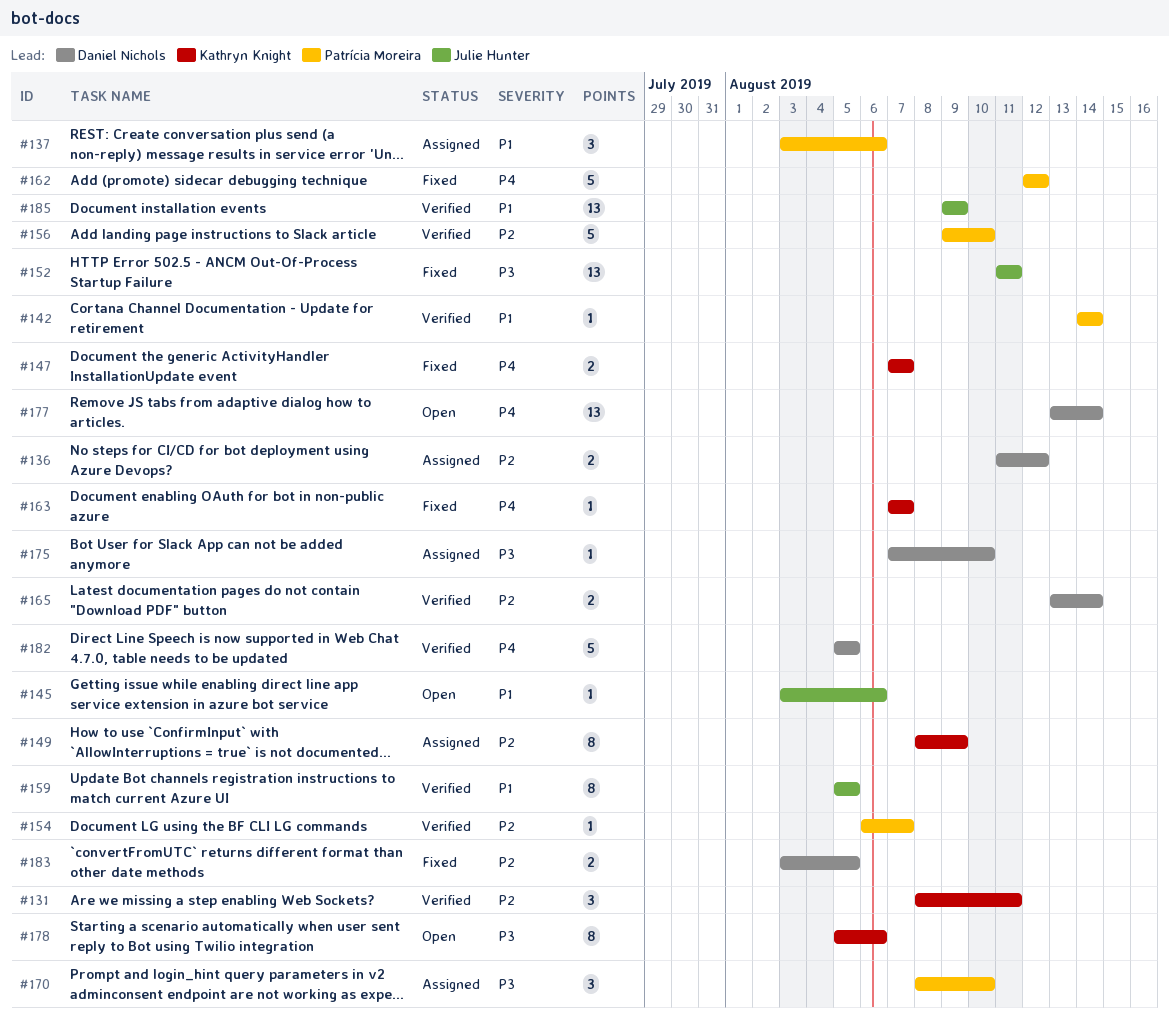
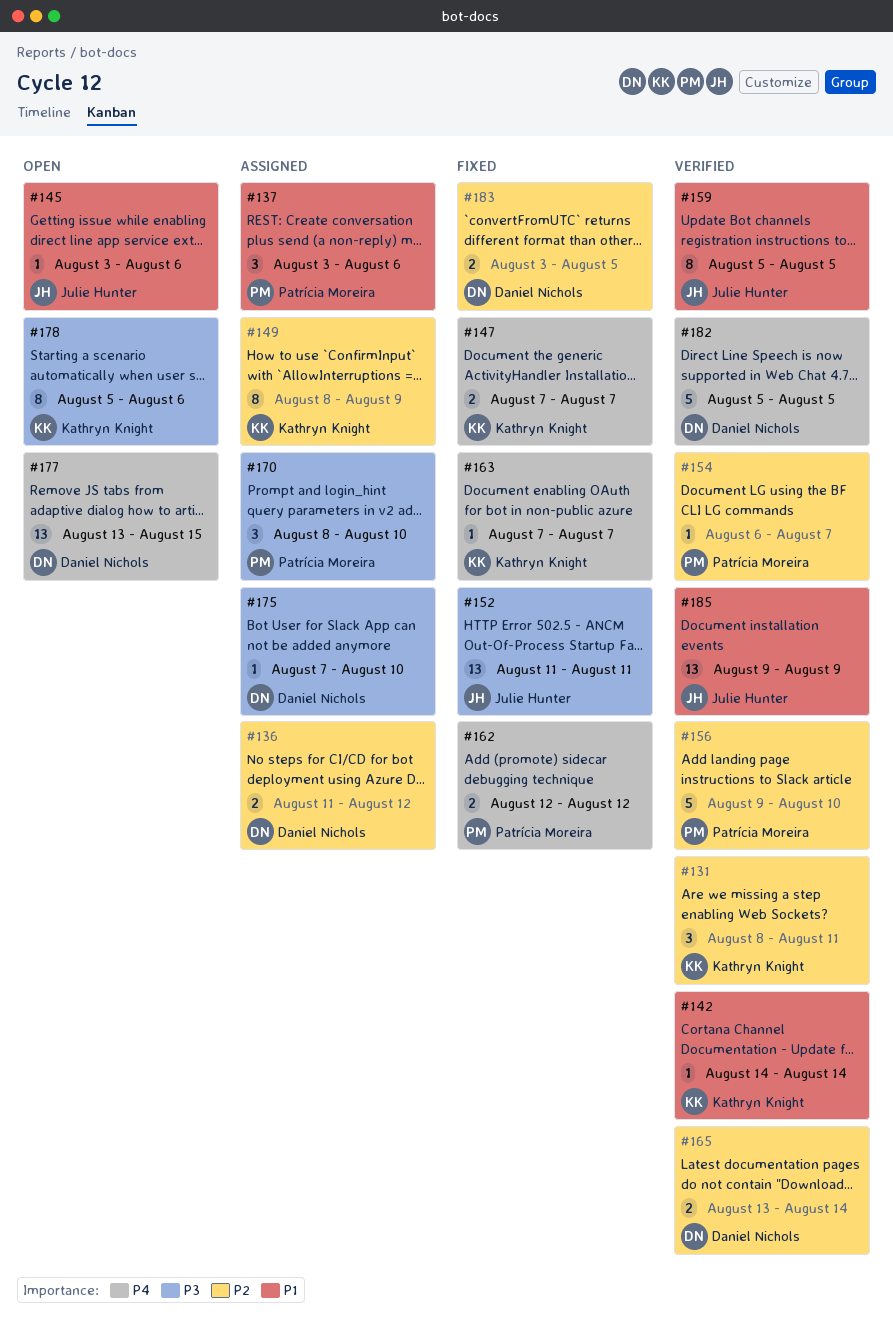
#142, owner: Patrícia Moreira -> Kathryn Knight
#162, estimate: 5 -> 2
#177, due: Aug 14 -> Aug 15

